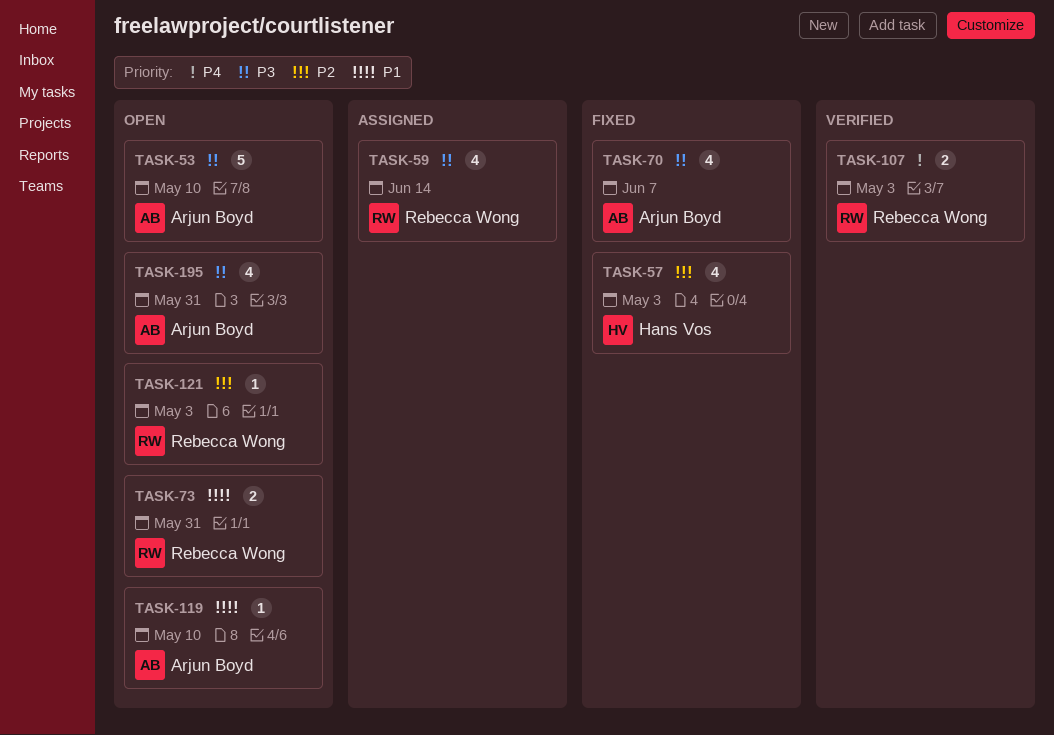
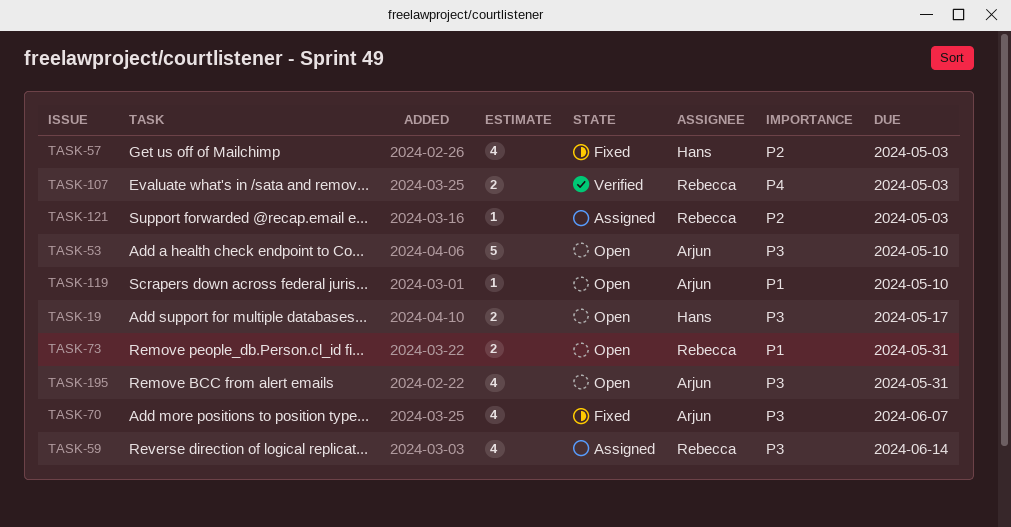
TASK-19: none -> present
TASK-121, status: Open -> Assigned

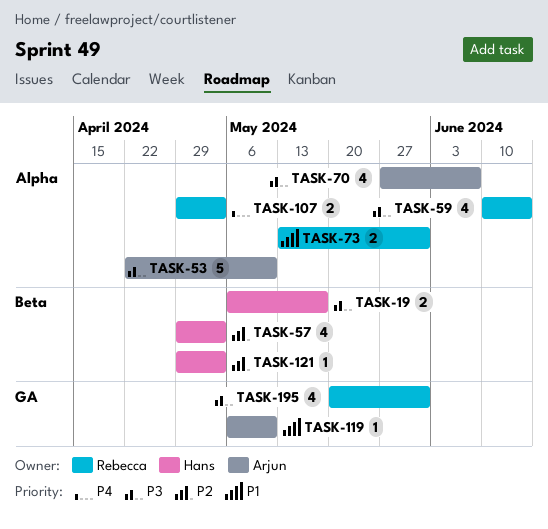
TASK-121, owner: Rebecca -> Hans
TASK-195, owner: Arjun -> Rebecca

